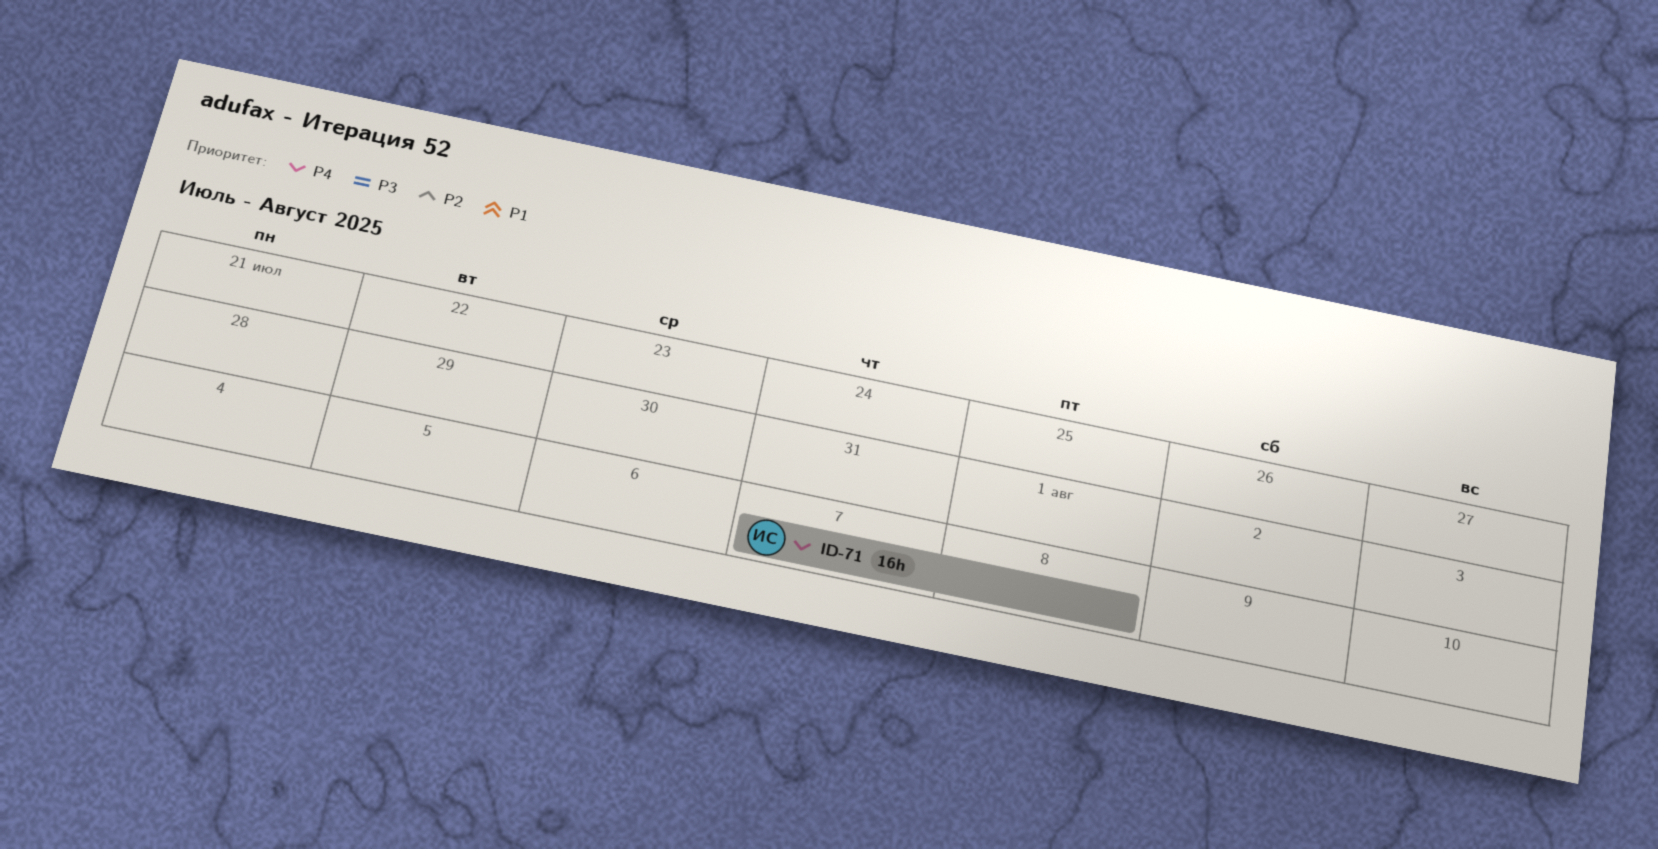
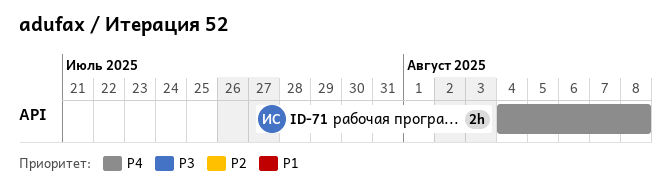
ID-71, estimate: 16h -> 2h
ID-71, start: Aug 7 -> Aug 4

